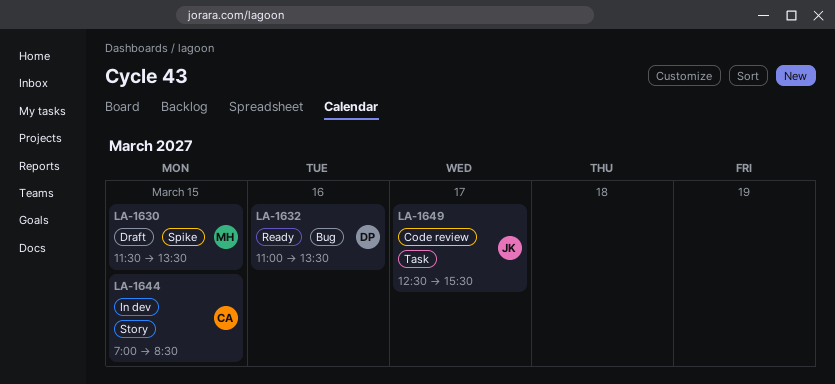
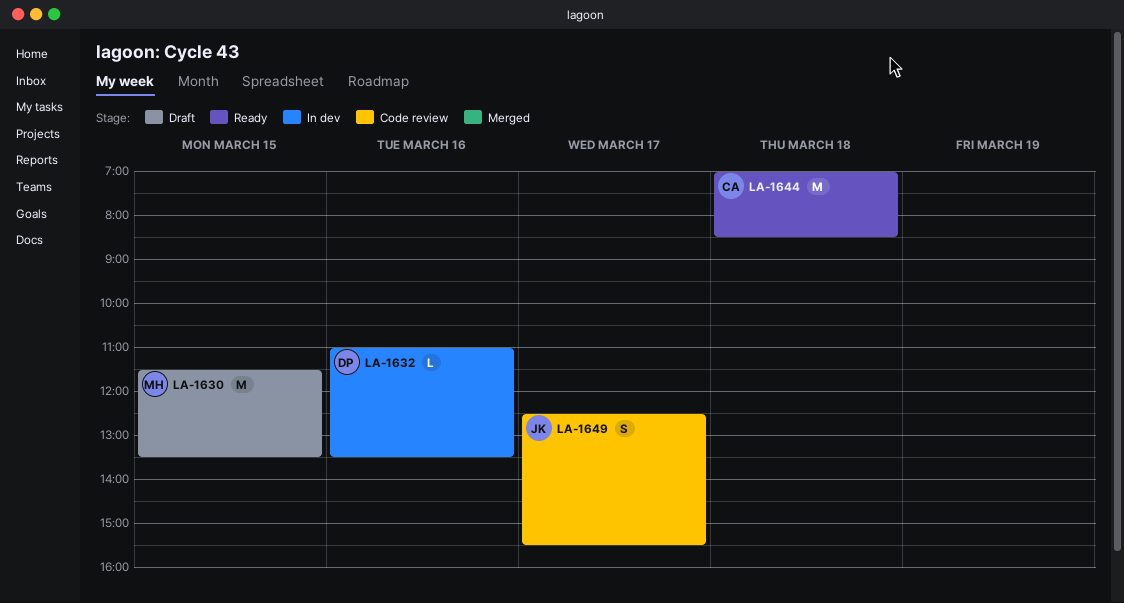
LA-1632, status: Ready -> In dev
LA-1644, status: In dev -> Ready
LA-1644, day: Mar 15 -> Mar 18

